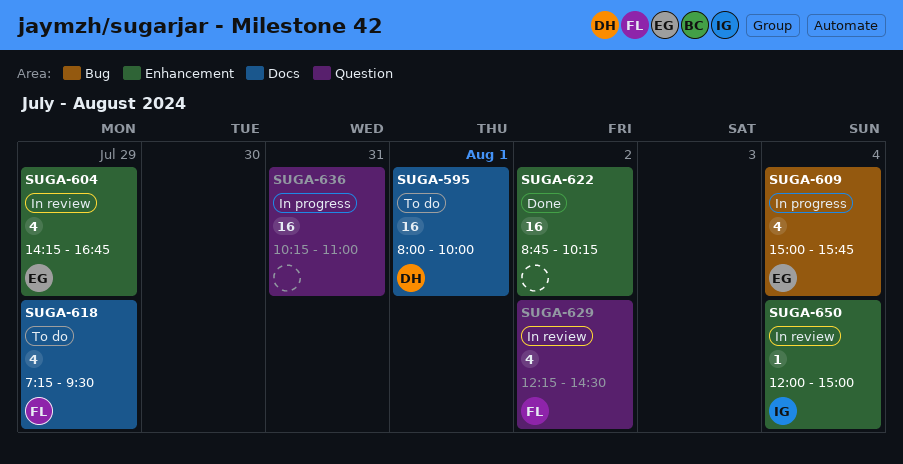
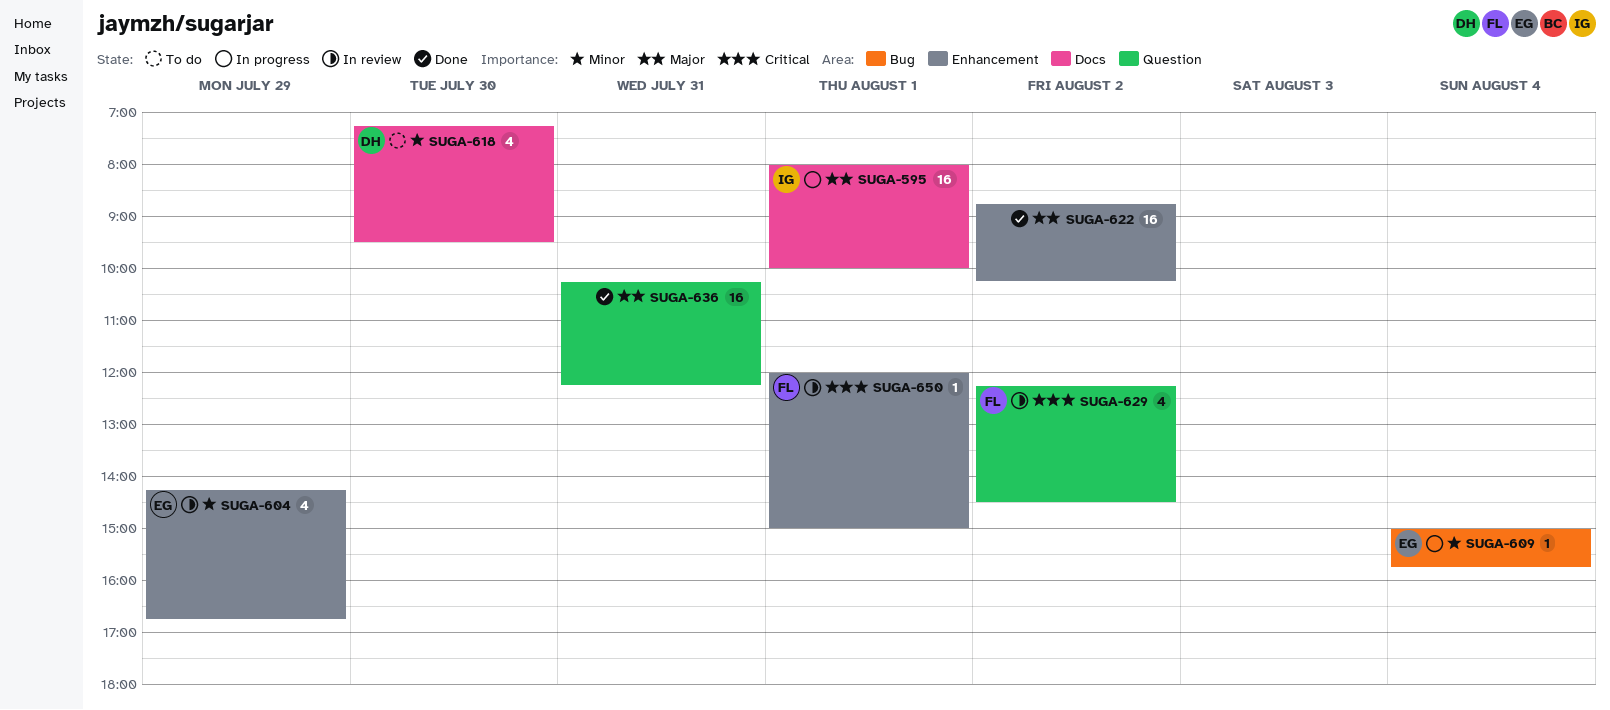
SUGA-595, status: To do -> In progress
SUGA-595, owner: DH -> IG
SUGA-609, estimate: 4 -> 1
SUGA-618, owner: FL -> DH
SUGA-618, day: Jul 29 -> Jul 30
SUGA-636, status: In progress -> Done
SUGA-636, ends: 11:00 -> 12:15
SUGA-650, owner: IG -> FL
SUGA-650, day: Aug 4 -> Aug 1

